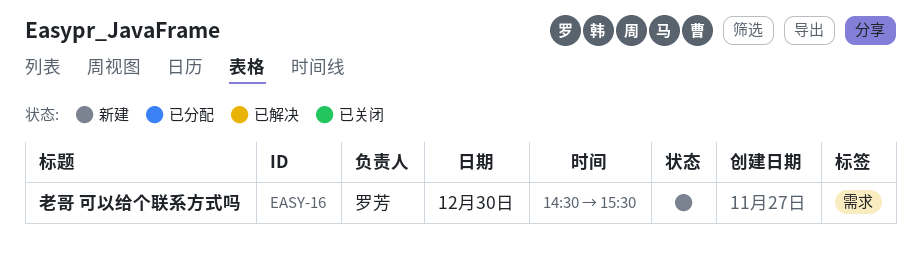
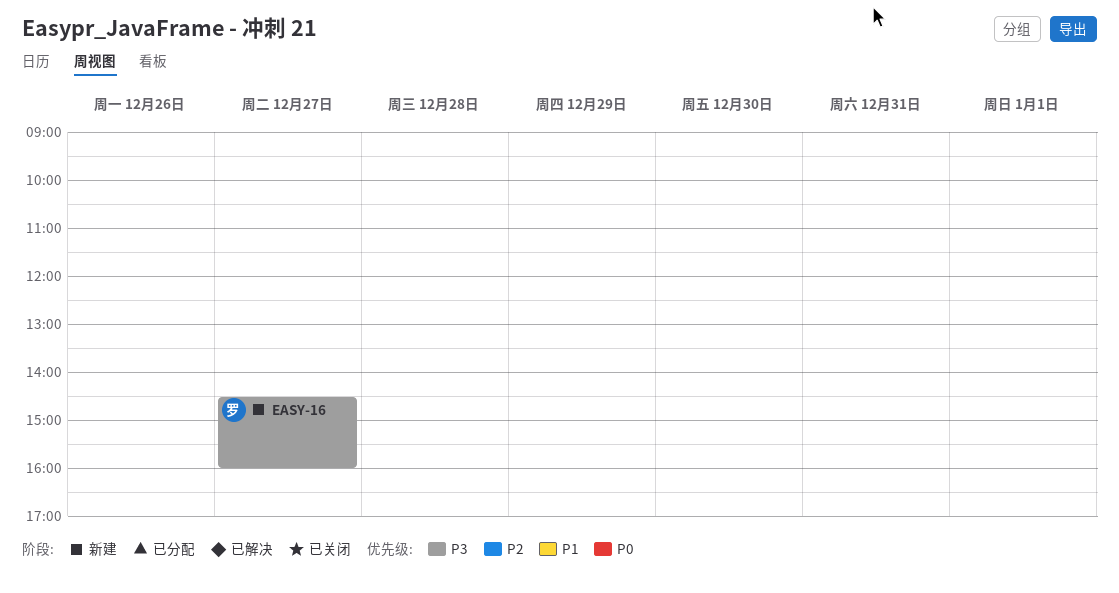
EASY-16, day: Dec 30 -> Dec 27
EASY-16, ends: 15:30 -> 16:00

